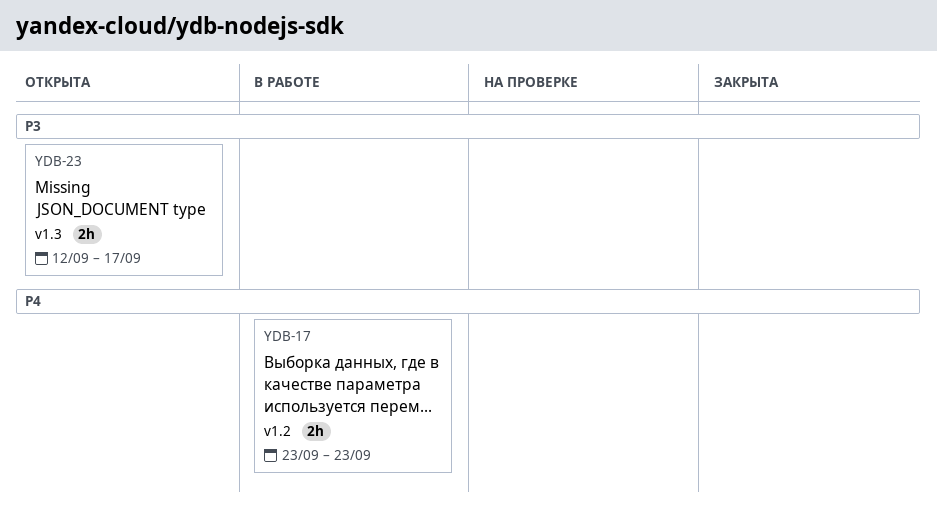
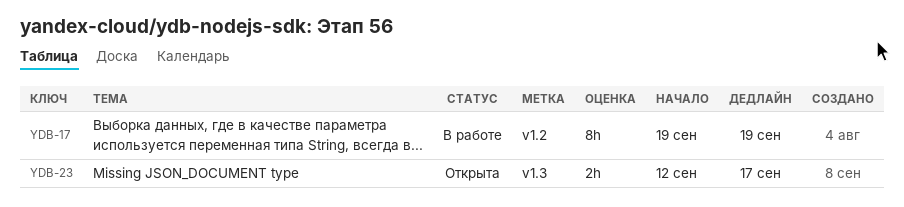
YDB-17, estimate: 2h -> 8h
YDB-17, start: Sep 23 -> Sep 19
YDB-17, due: Sep 23 -> Sep 19

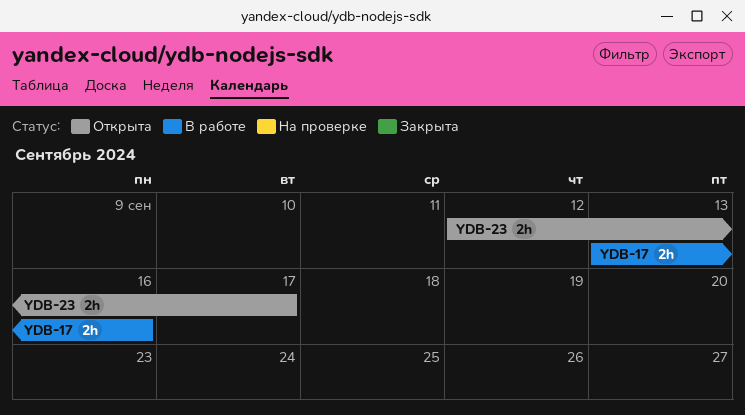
YDB-17, estimate: 8h -> 2h
YDB-17, start: Sep 19 -> Sep 13
YDB-17, due: Sep 19 -> Sep 16

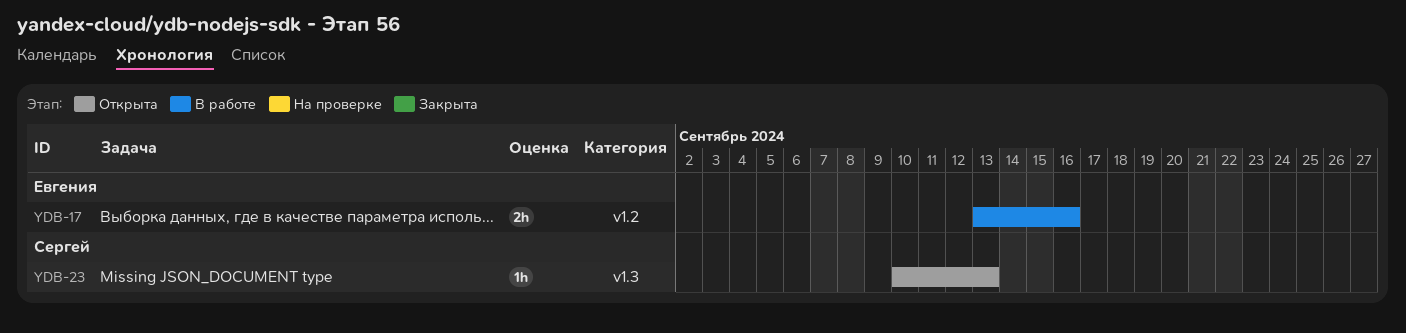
YDB-23, estimate: 2h -> 1h
YDB-23, start: Sep 12 -> Sep 10
YDB-23, due: Sep 17 -> Sep 13

